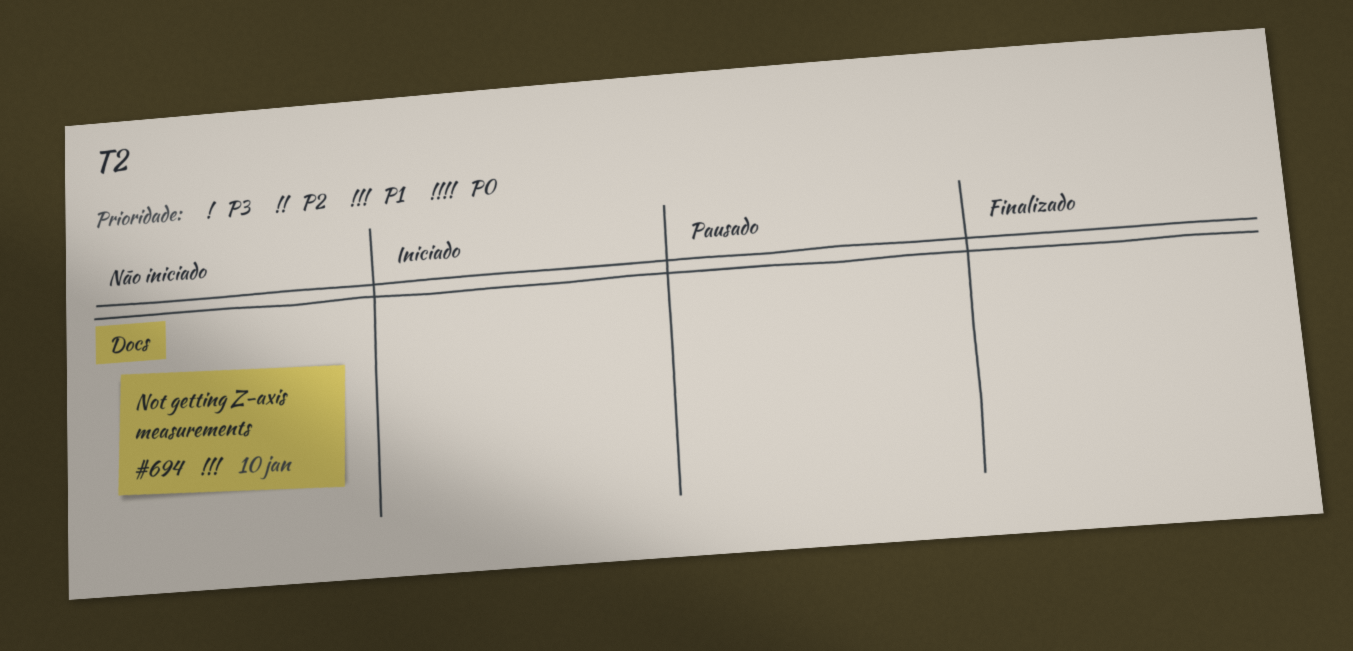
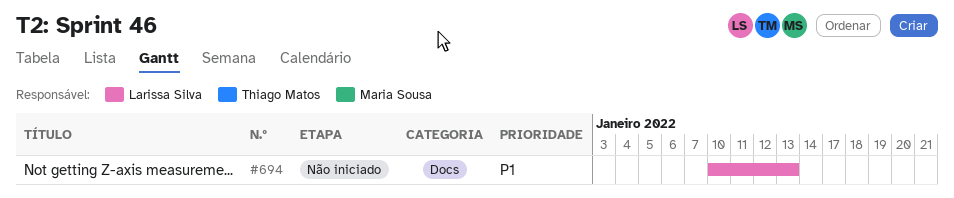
#694, due: Jan 10 -> Jan 13

